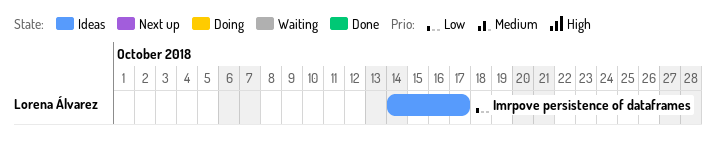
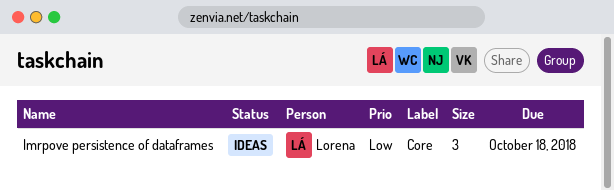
Imrpove persistence of dataframes, due: Oct 17 -> Oct 18

